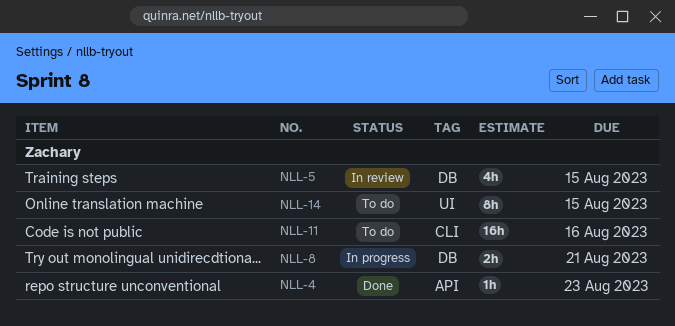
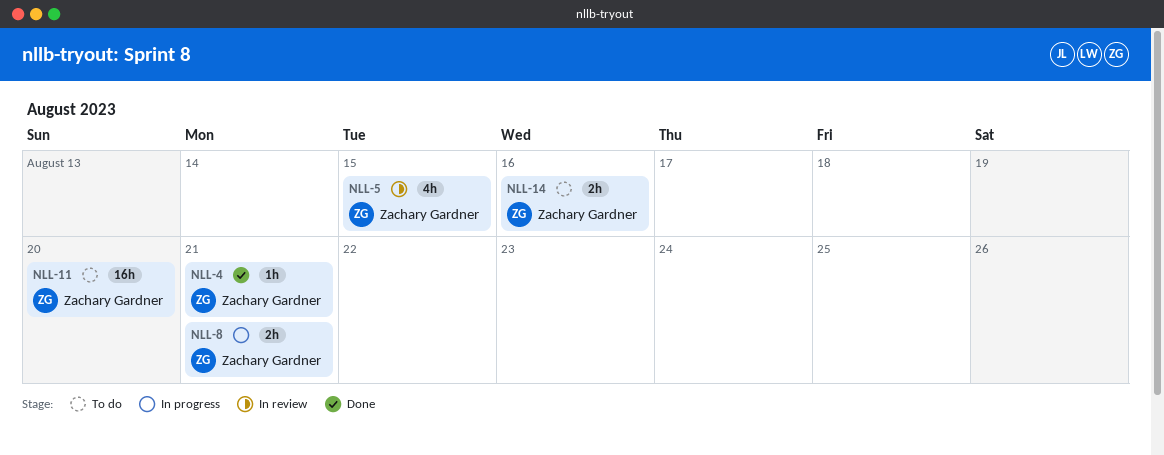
NLL-4, due: Aug 23 -> Aug 21
NLL-11, due: Aug 16 -> Aug 20
NLL-14, estimate: 8h -> 2h
NLL-14, due: Aug 15 -> Aug 16

